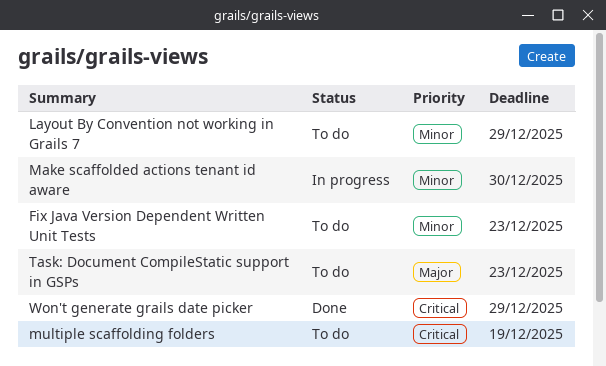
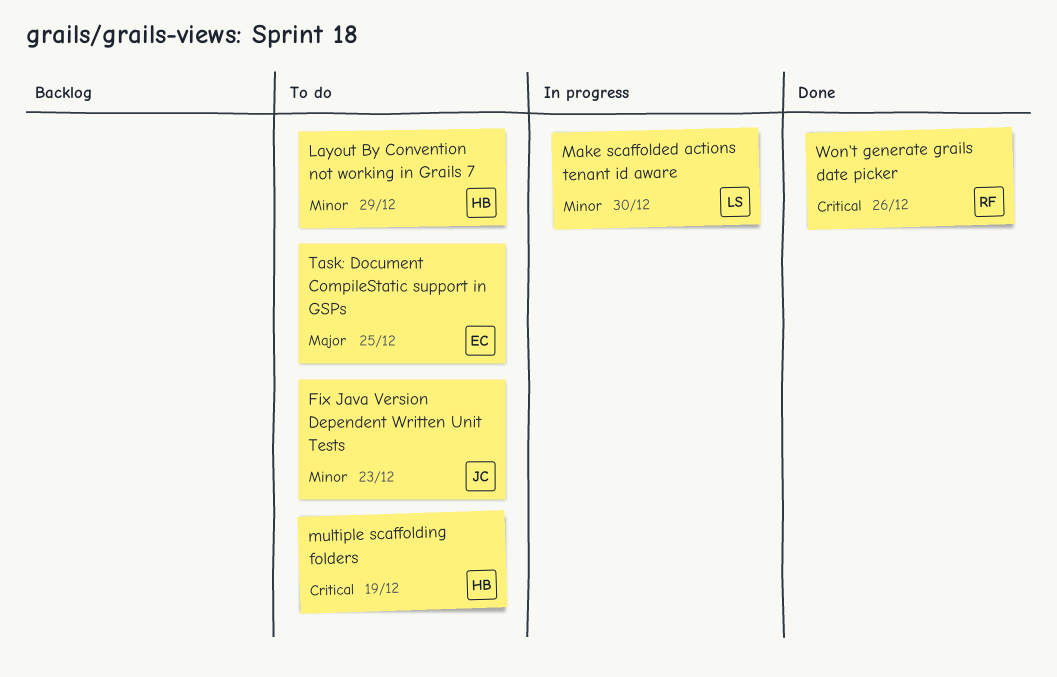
Task: Document CompileStatic support in GSPs, due: Dec 23 -> Dec 25
Won't generate grails date picker, due: Dec 29 -> Dec 26

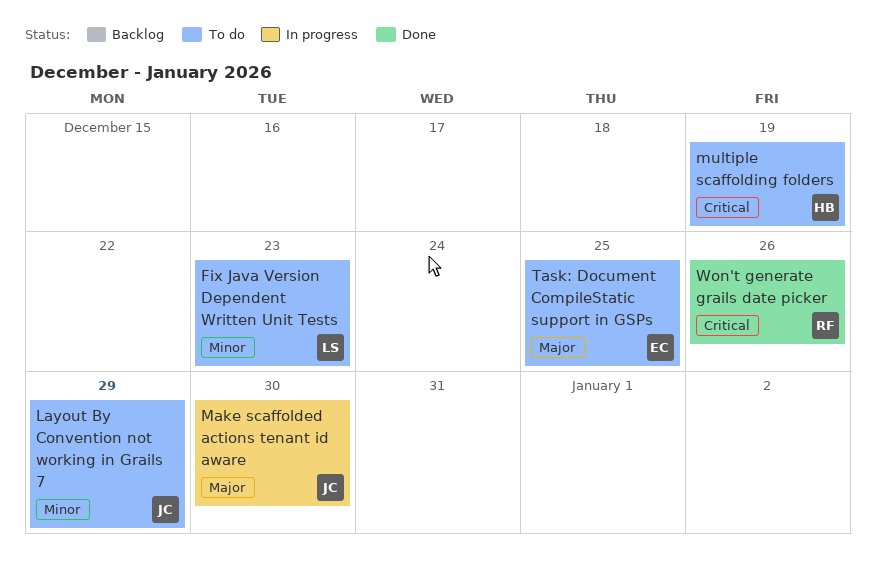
Fix Java Version Dependent Written Unit Tests, owner: JC -> LS
Layout By Convention not working in Grails 7, owner: HB -> JC
Make scaffolded actions tenant id aware, owner: LS -> JC
Make scaffolded actions tenant id aware, priority: Minor -> Major

